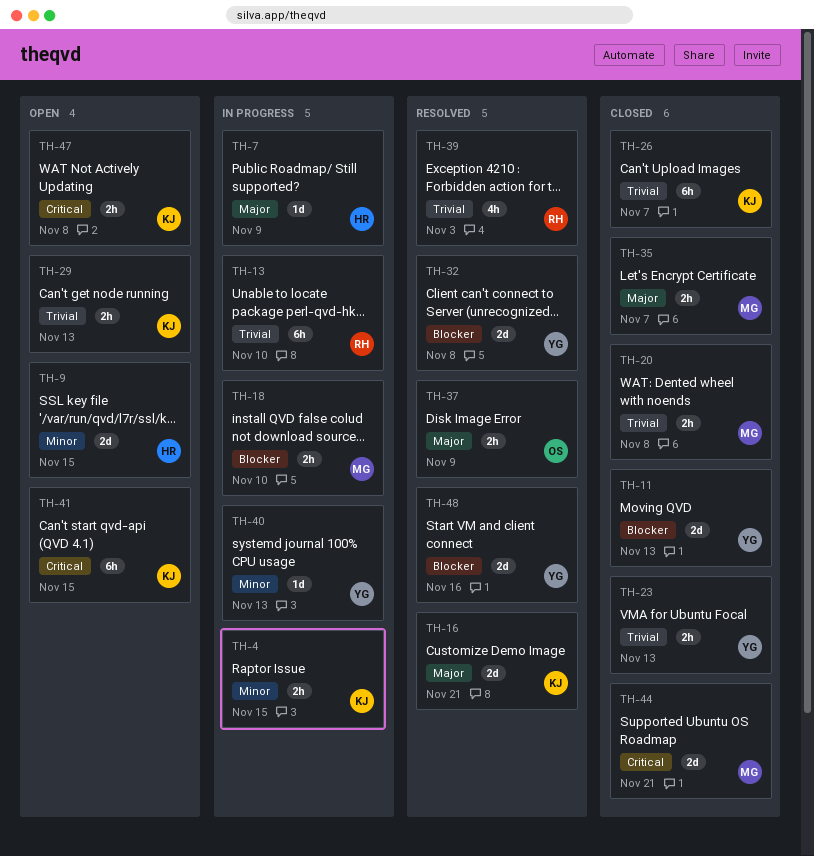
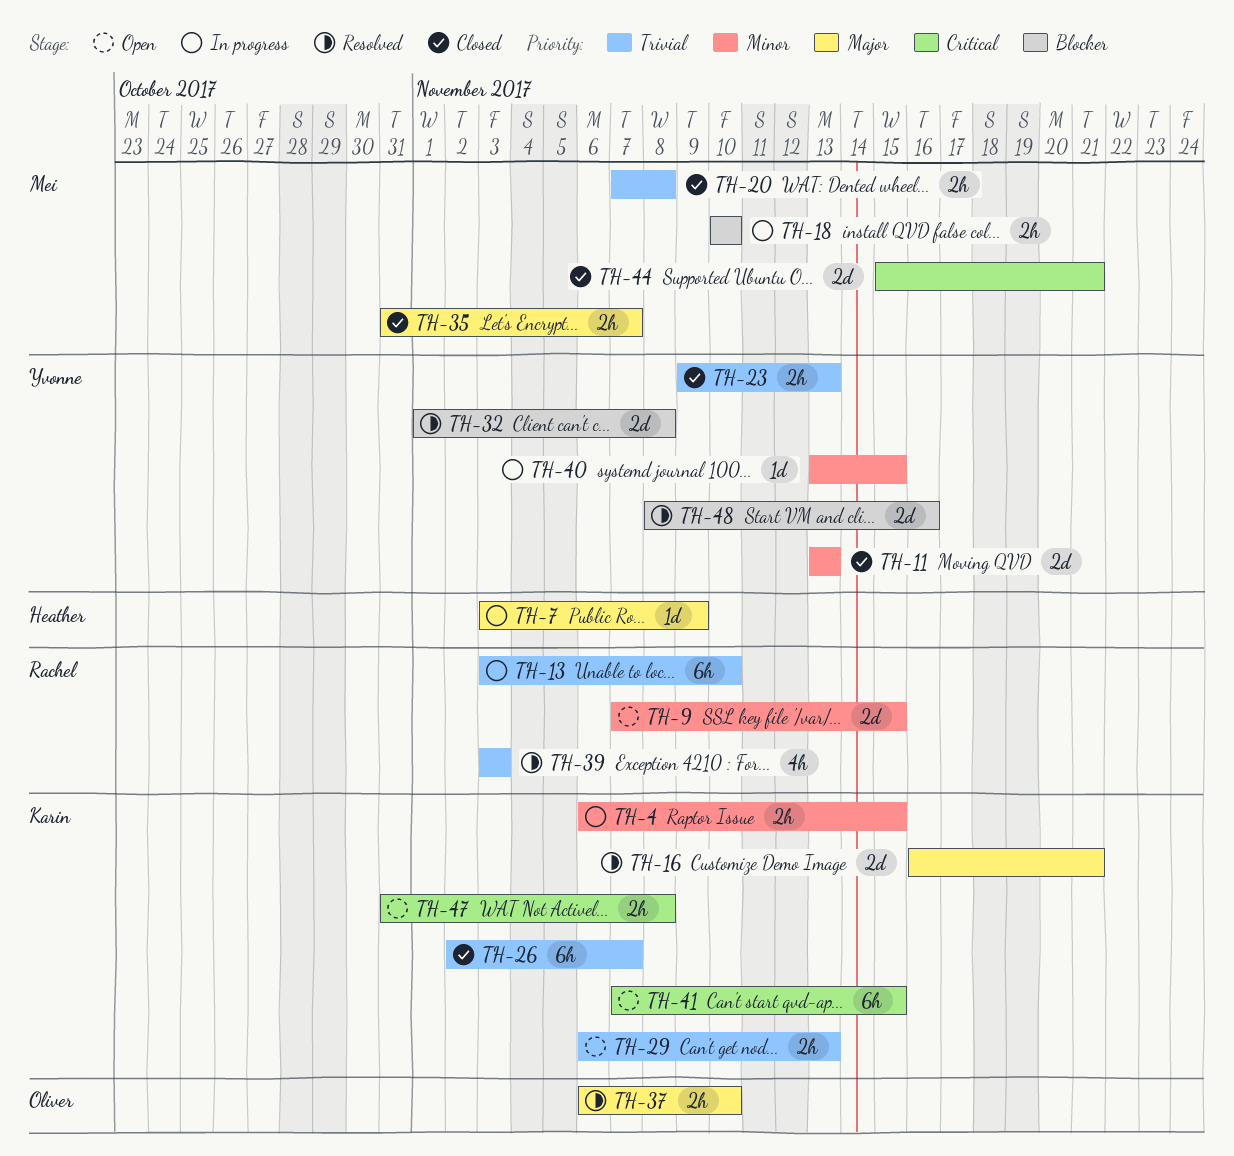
TH-9, owner: Heather -> Rachel
TH-11, priority: Blocker -> Minor
TH-37, due: Nov 9 -> Nov 10
TH-40, due: Nov 13 -> Nov 15

